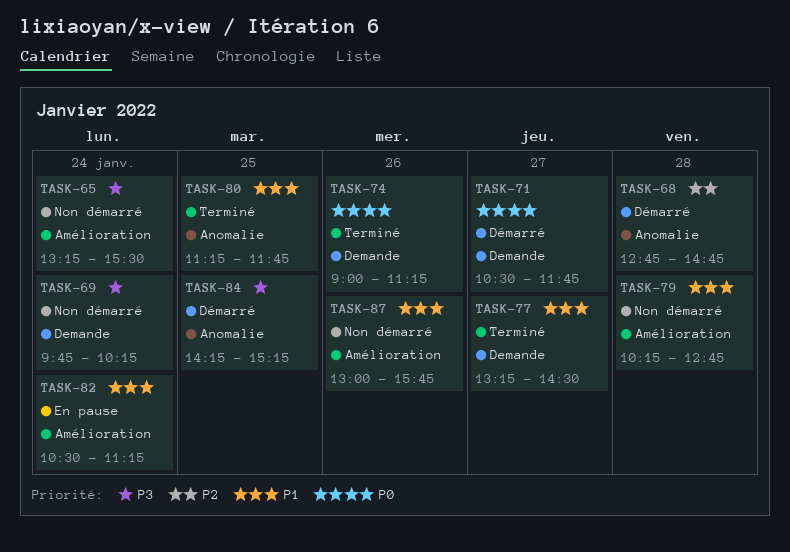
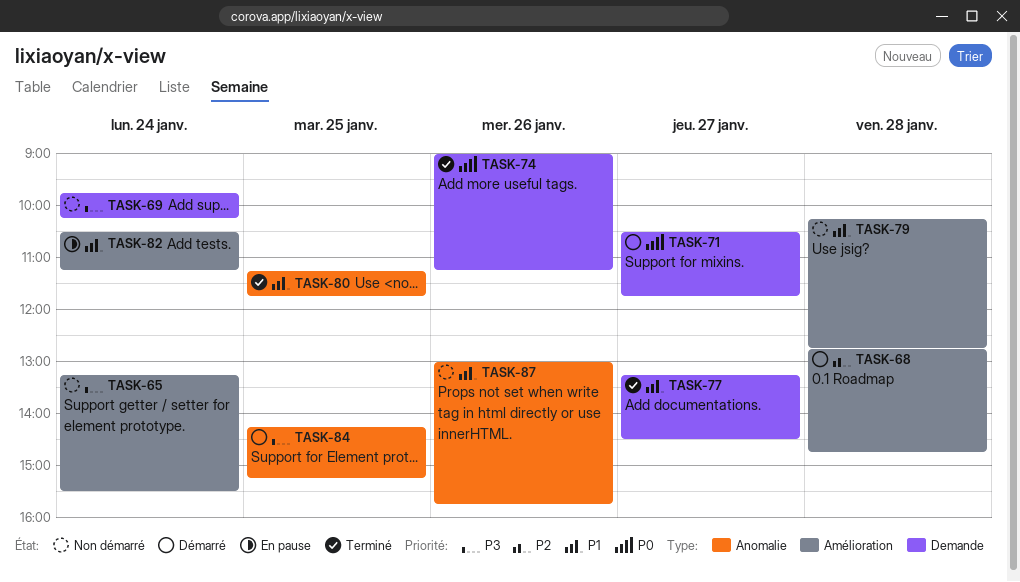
TASK-68, label: Anomalie -> Amélioration
TASK-87, label: Amélioration -> Anomalie

